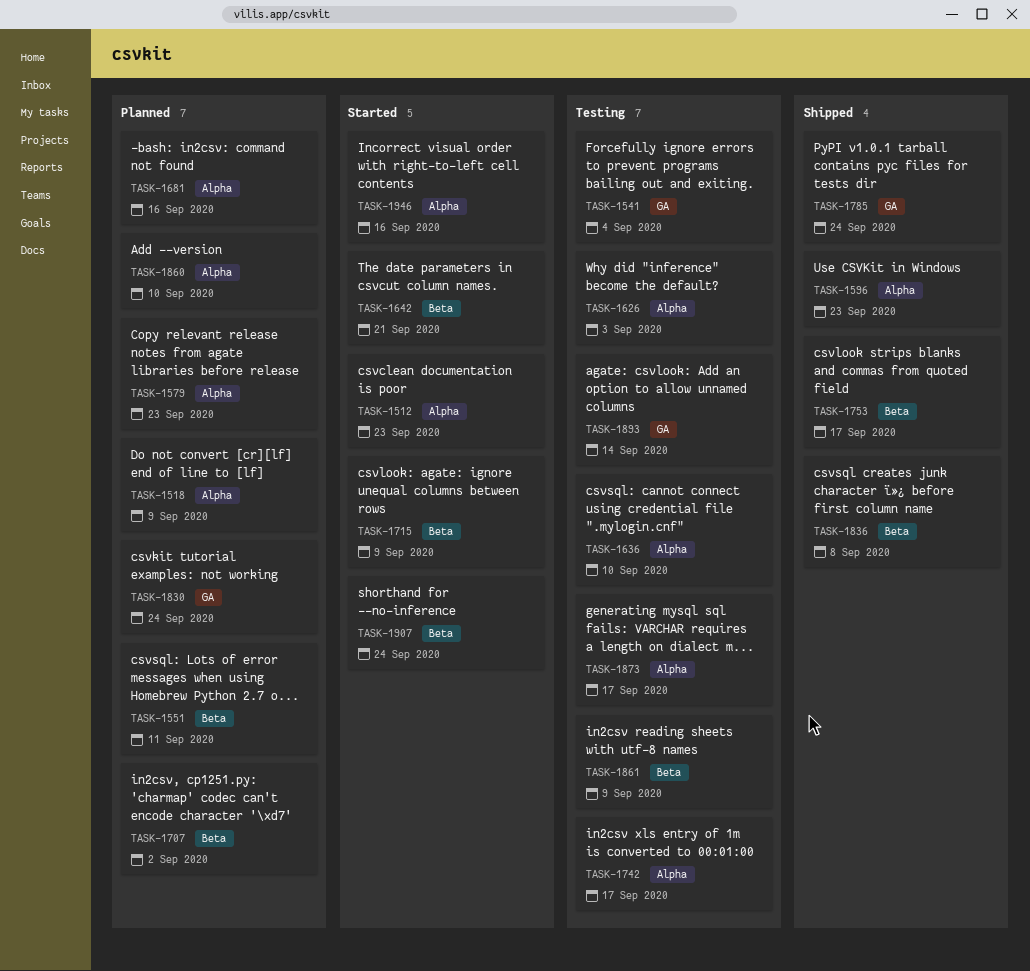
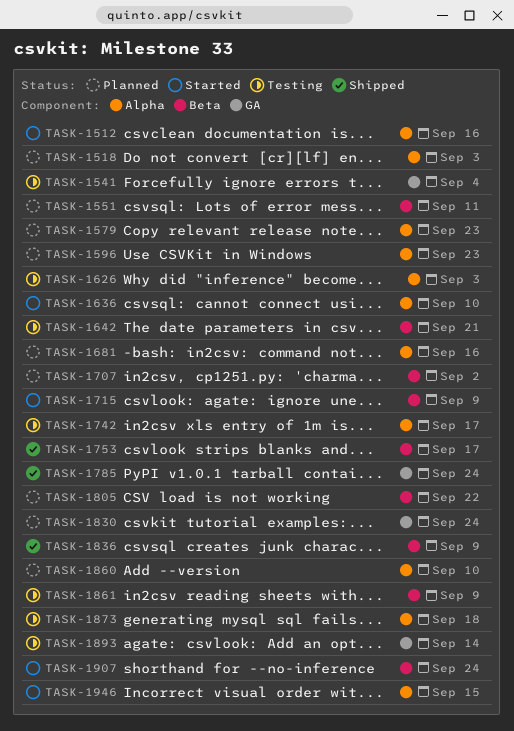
TASK-1512, due: Sep 23 -> Sep 16
TASK-1518, due: Sep 9 -> Sep 3
TASK-1596, status: Shipped -> Planned
TASK-1636, status: Testing -> Started
TASK-1642, status: Started -> Testing
TASK-1805: none -> present
TASK-1836, due: Sep 8 -> Sep 9
TASK-1873, due: Sep 17 -> Sep 18
TASK-1946, due: Sep 16 -> Sep 15

